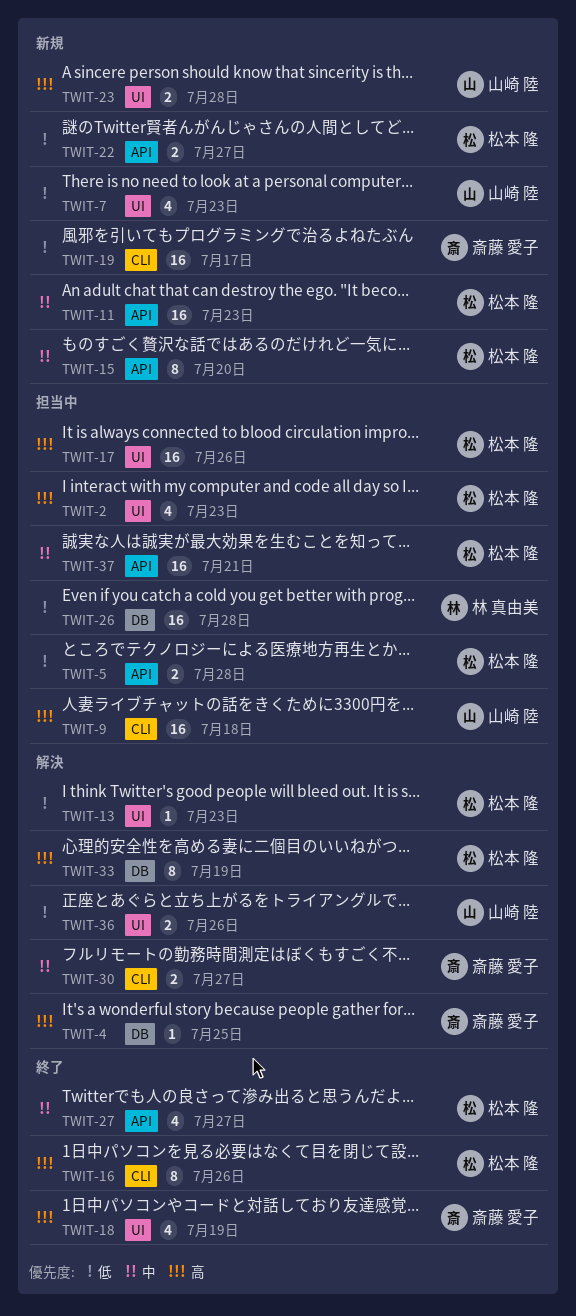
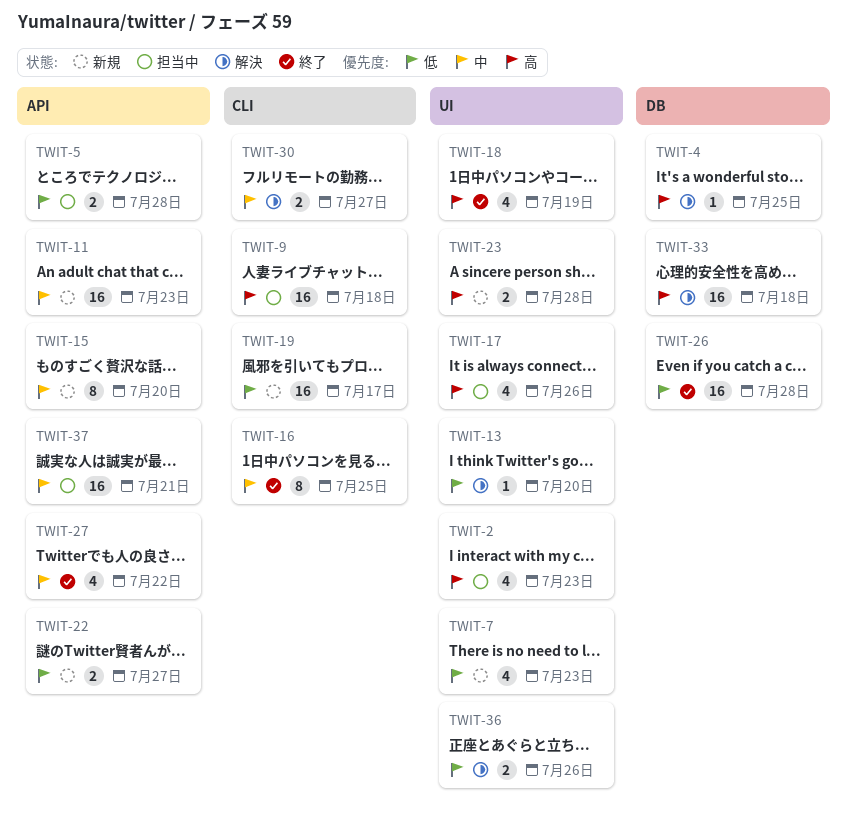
TWIT-13, due: Jul 23 -> Jul 20
TWIT-16, priority: 高 -> 中
TWIT-16, due: Jul 26 -> Jul 25
TWIT-17, estimate: 16 -> 4
TWIT-26, status: 担当中 -> 終了
TWIT-27, due: Jul 27 -> Jul 22
TWIT-33, estimate: 8 -> 16
TWIT-33, due: Jul 19 -> Jul 18

